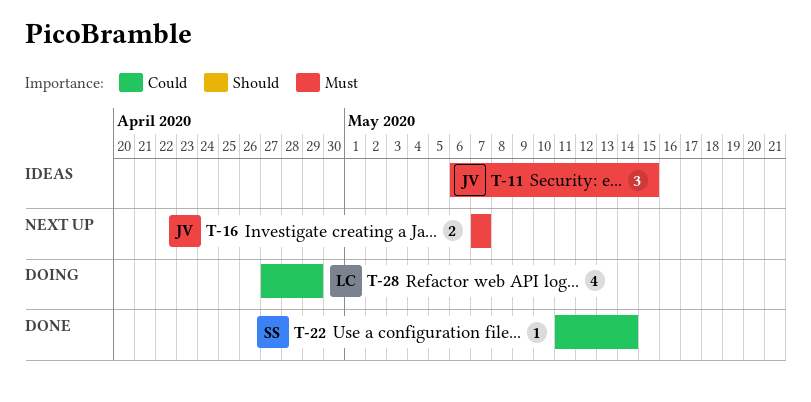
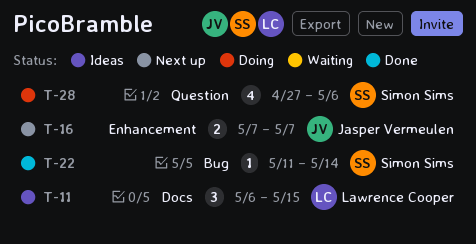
T-11, owner: Jasper Vermeulen -> Lawrence Cooper
T-28, owner: Lawrence Cooper -> Simon Sims
T-28, due: Apr 29 -> May 6

